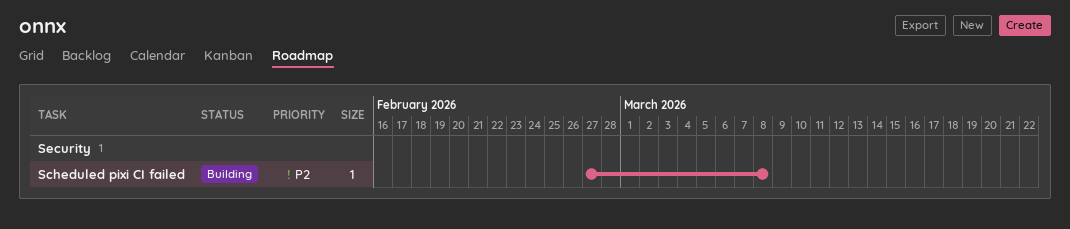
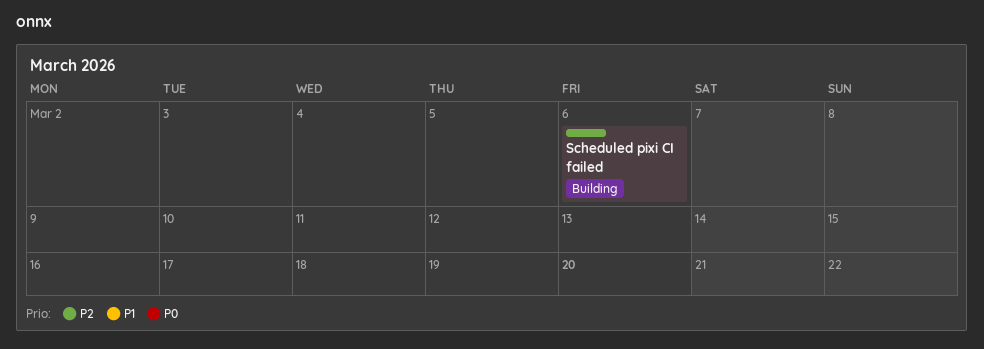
Scheduled pixi CI failed, due: Mar 8 -> Mar 6

